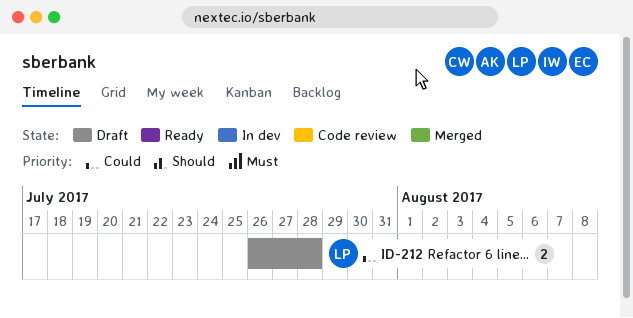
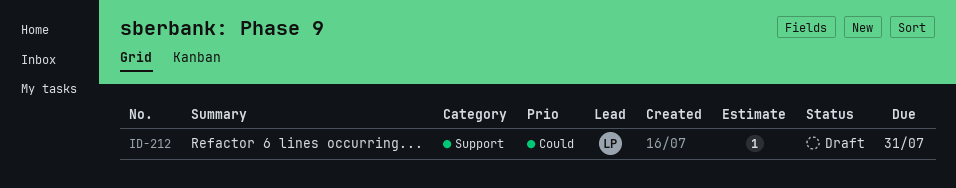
ID-212, estimate: 2 -> 1
ID-212, due: Jul 28 -> Jul 31

